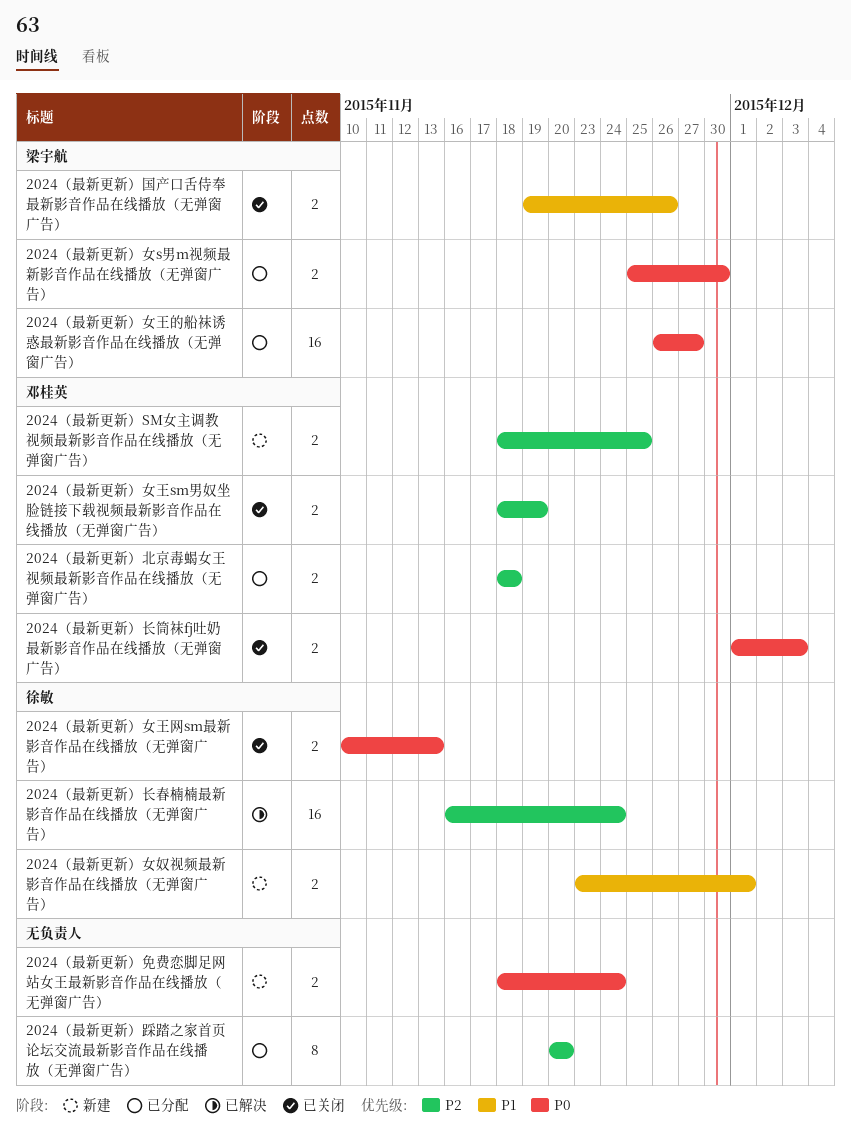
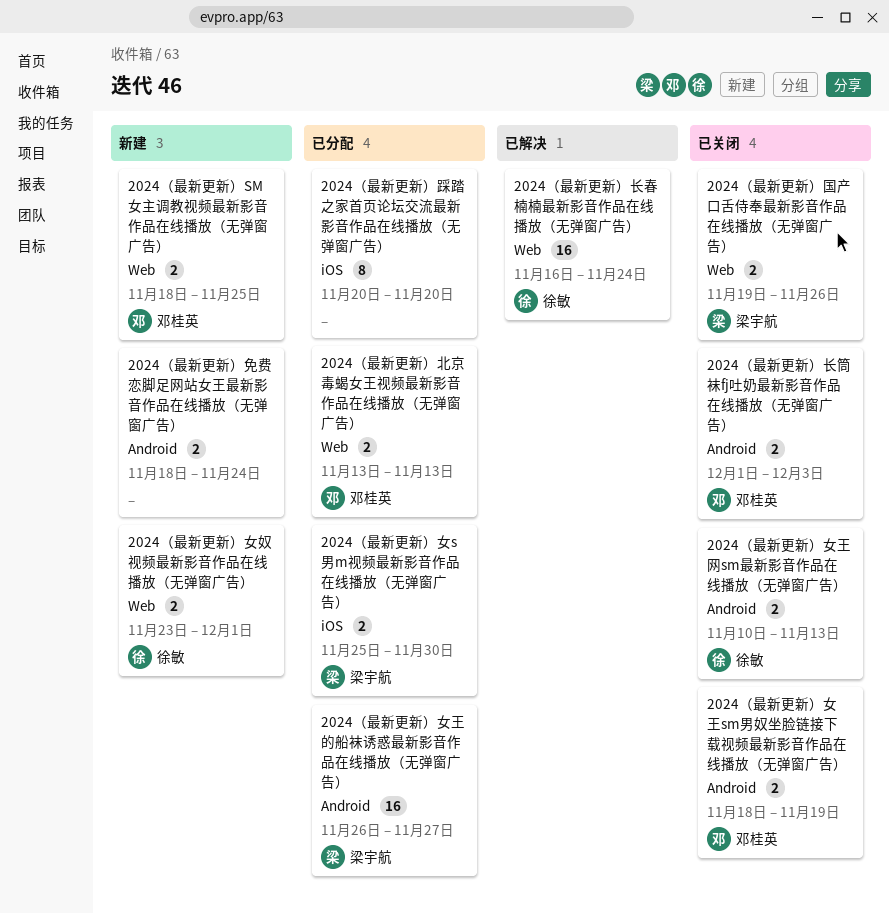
2024（最新更新）北京毒蝎女王视频最新影音作品在线播放（无弹窗广告）, start: Nov 18 -> Nov 13
2024（最新更新）北京毒蝎女王视频最新影音作品在线播放（无弹窗广告）, due: Nov 18 -> Nov 13

